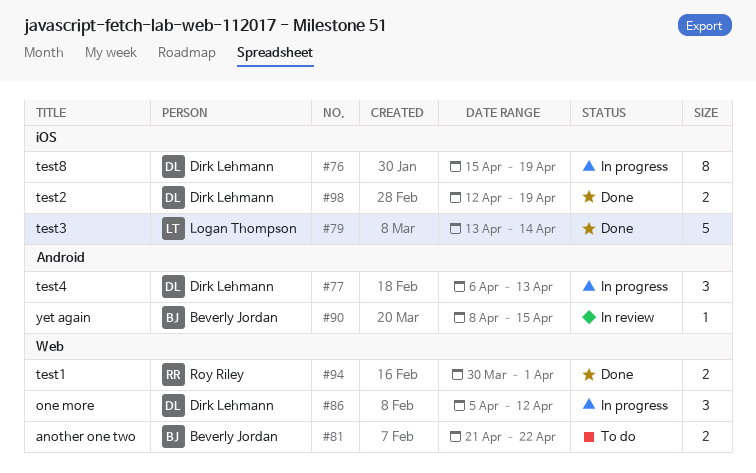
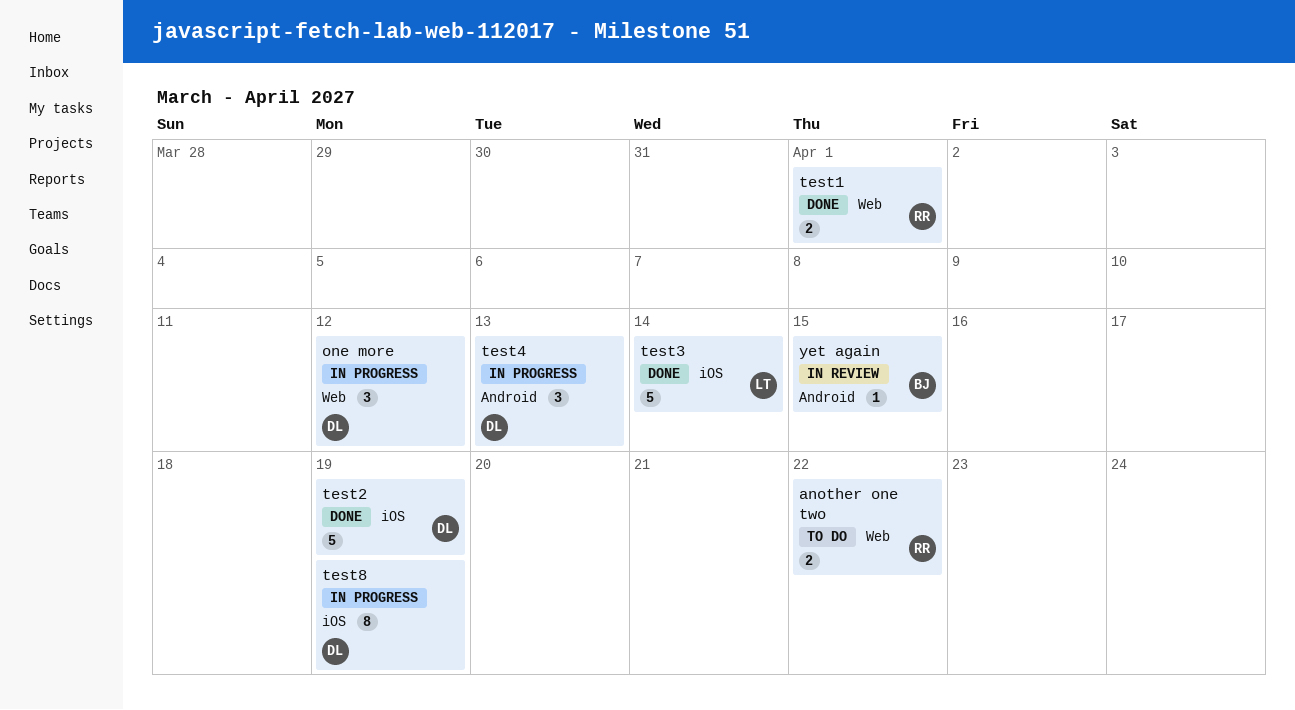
another one two, owner: Beverly Jordan -> Roy Riley
test2, estimate: 2 -> 5

